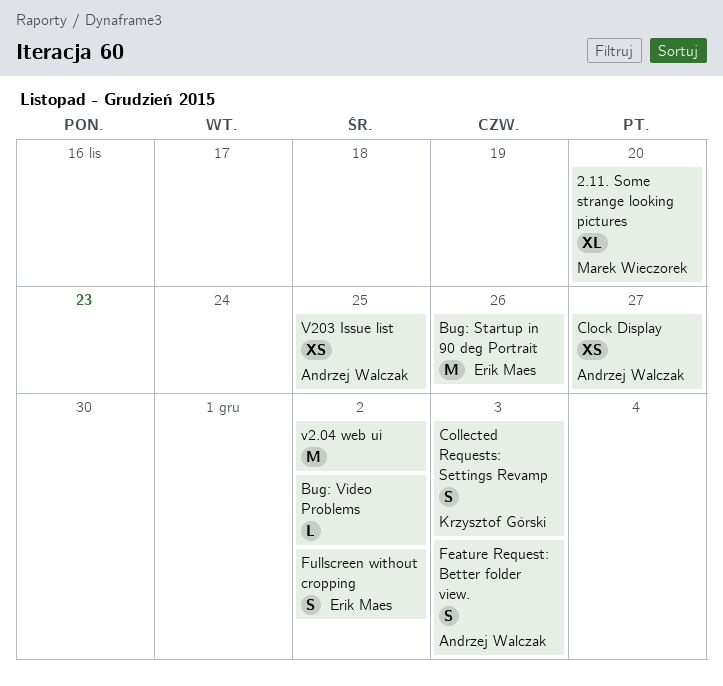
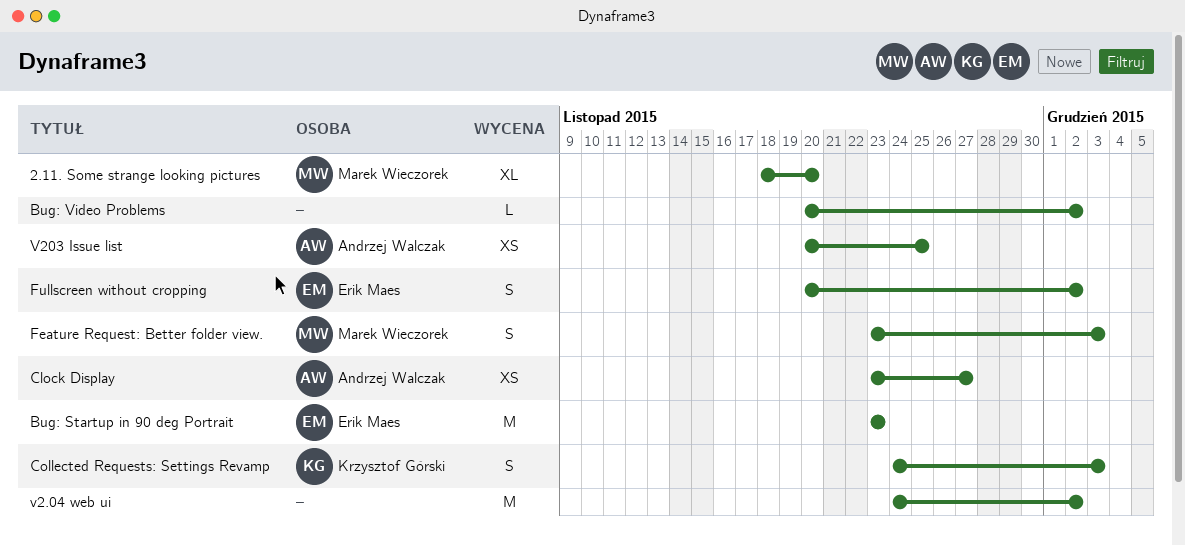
Bug: Startup in 90 deg Portrait, due: Nov 26 -> Nov 23
Feature Request: Better folder view., owner: Andrzej Walczak -> Marek Wieczorek

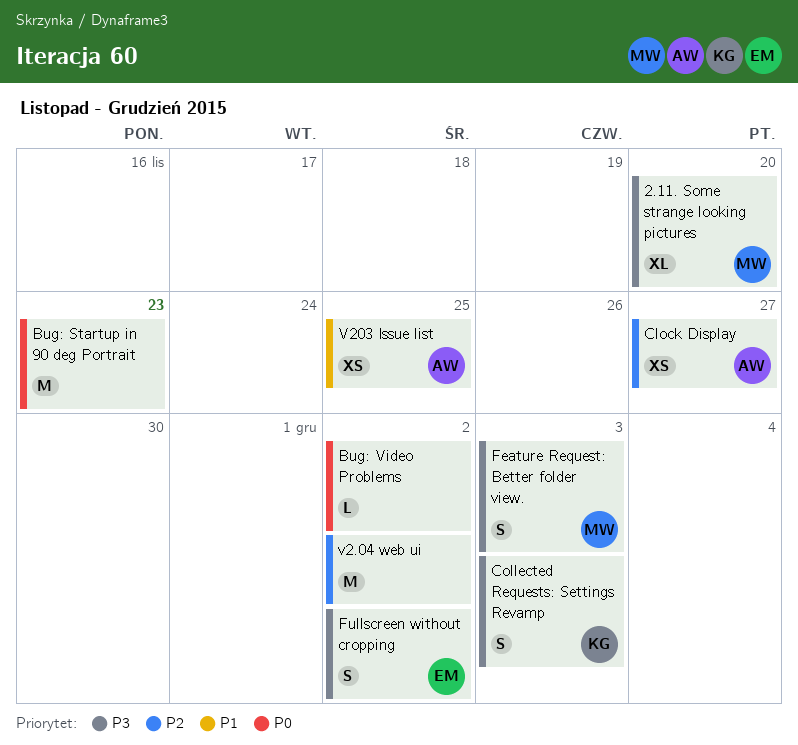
Bug: Startup in 90 deg Portrait, owner: Erik Maes -> none

